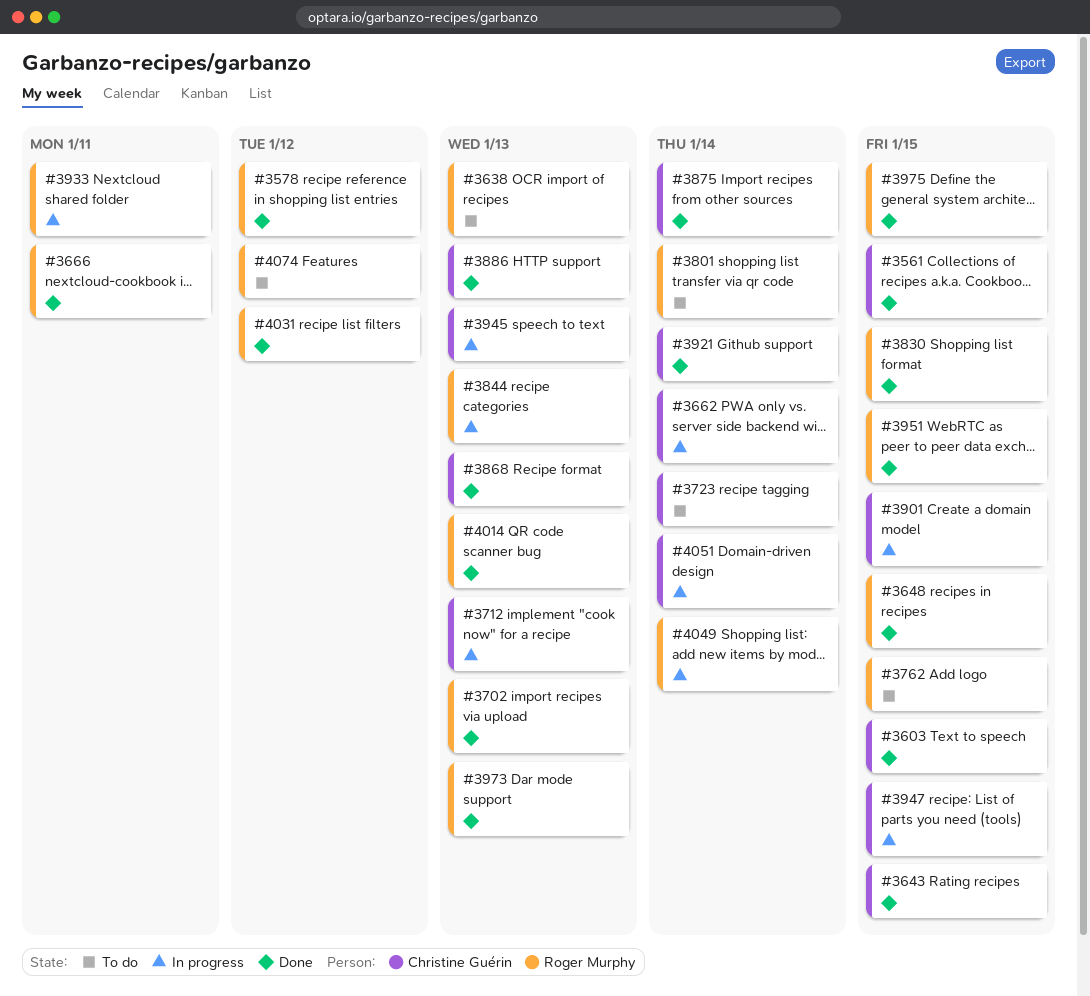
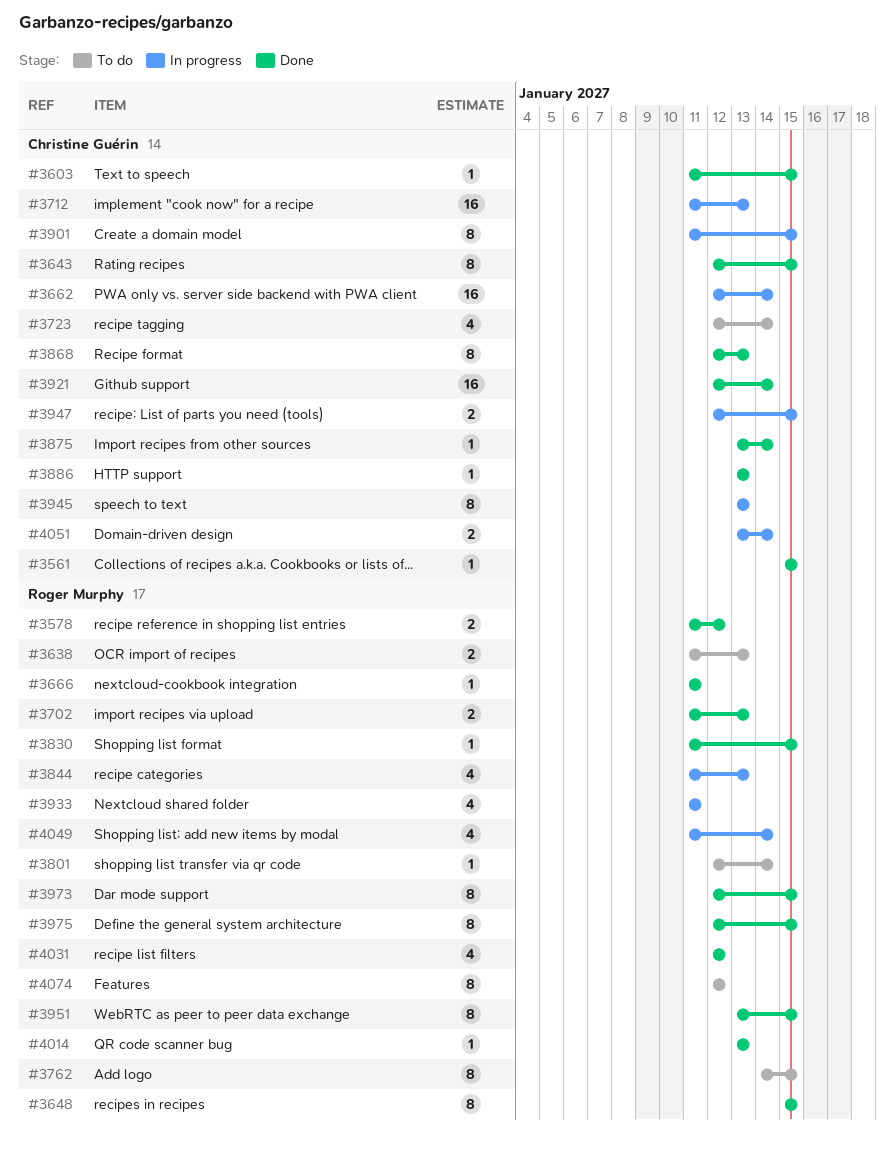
#3973, due: Jan 13 -> Jan 15

